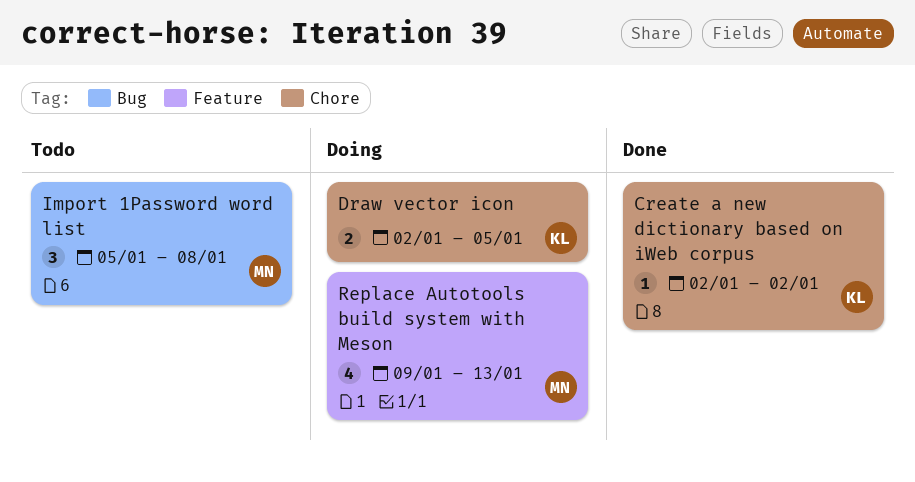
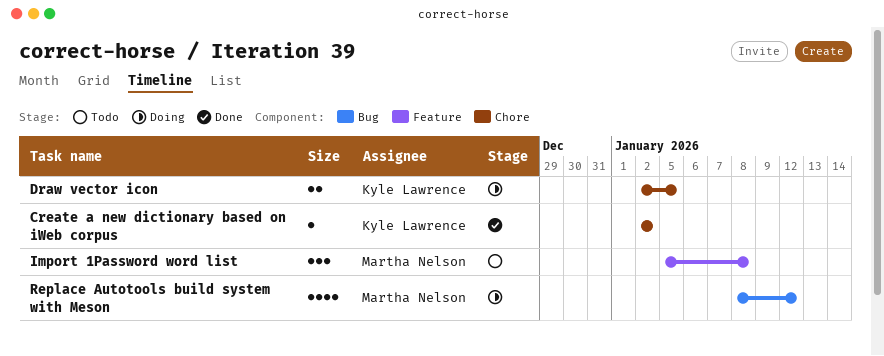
Import 1Password word list, label: Bug -> Feature
Replace Autotools build system with Meson, label: Feature -> Bug
Replace Autotools build system with Meson, start: Jan 9 -> Jan 8
Replace Autotools build system with Meson, due: Jan 13 -> Jan 12

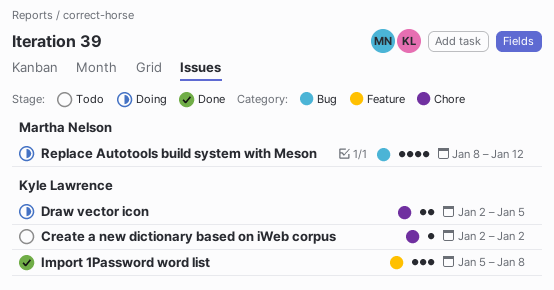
Create a new dictionary based on iWeb corpus, status: Done -> Todo
Import 1Password word list, status: Todo -> Done
Import 1Password word list, owner: Martha Nelson -> Kyle Lawrence

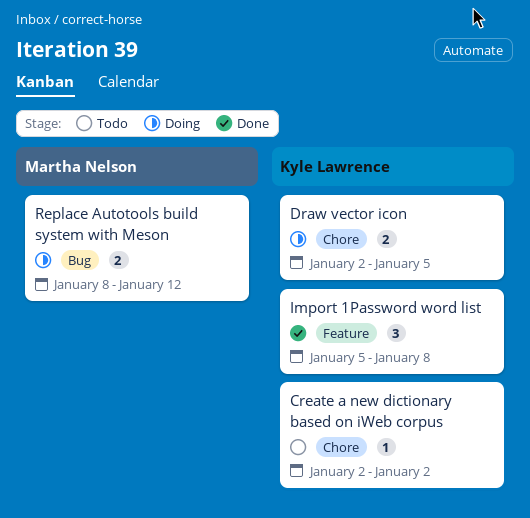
Replace Autotools build system with Meson, estimate: 4 -> 2

